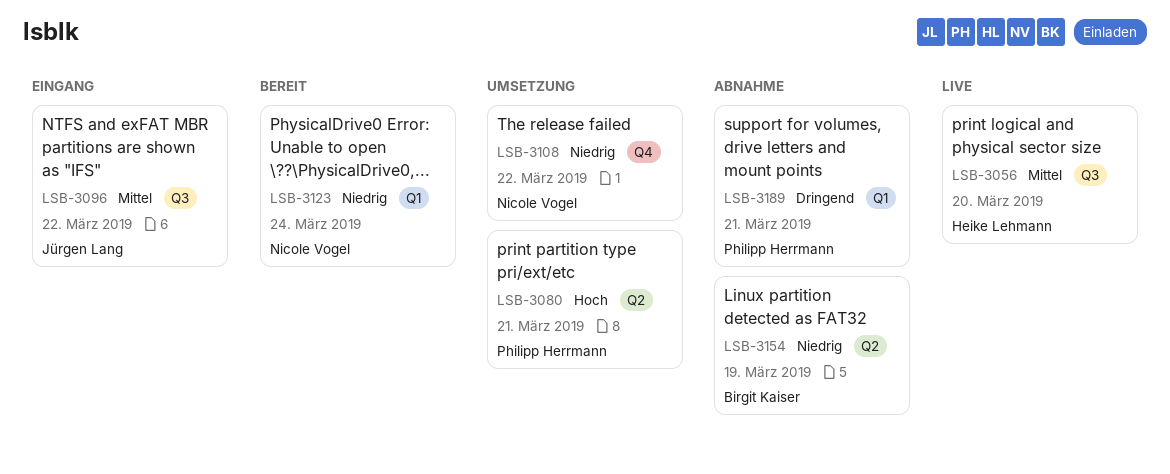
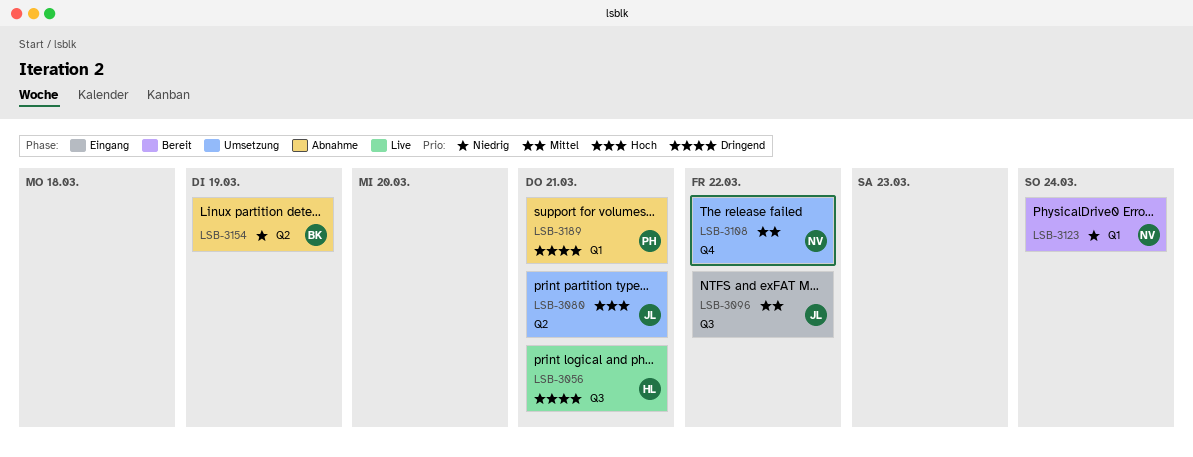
LSB-3056, priority: Mittel -> Dringend
LSB-3056, due: Mar 20 -> Mar 21
LSB-3080, owner: Philipp Herrmann -> Jürgen Lang
LSB-3108, priority: Niedrig -> Mittel

